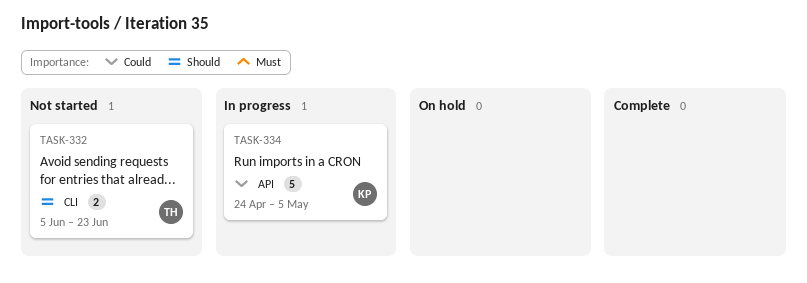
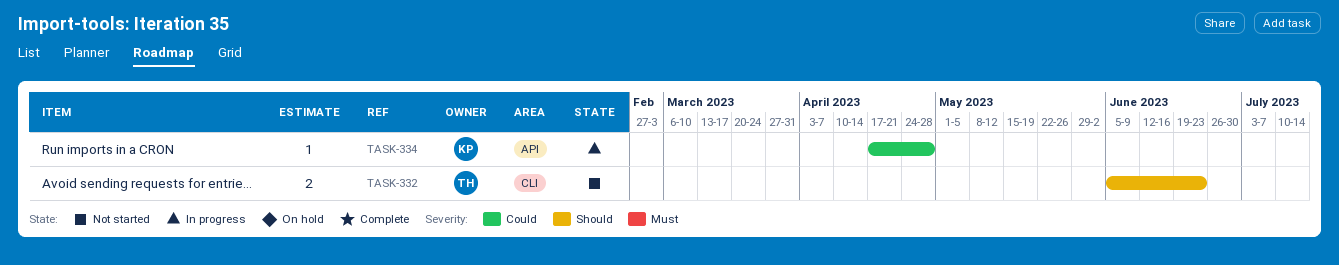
TASK-334, estimate: 5 -> 1
TASK-334, start: Apr 24 -> Apr 17
TASK-334, due: May 5 -> Apr 28

